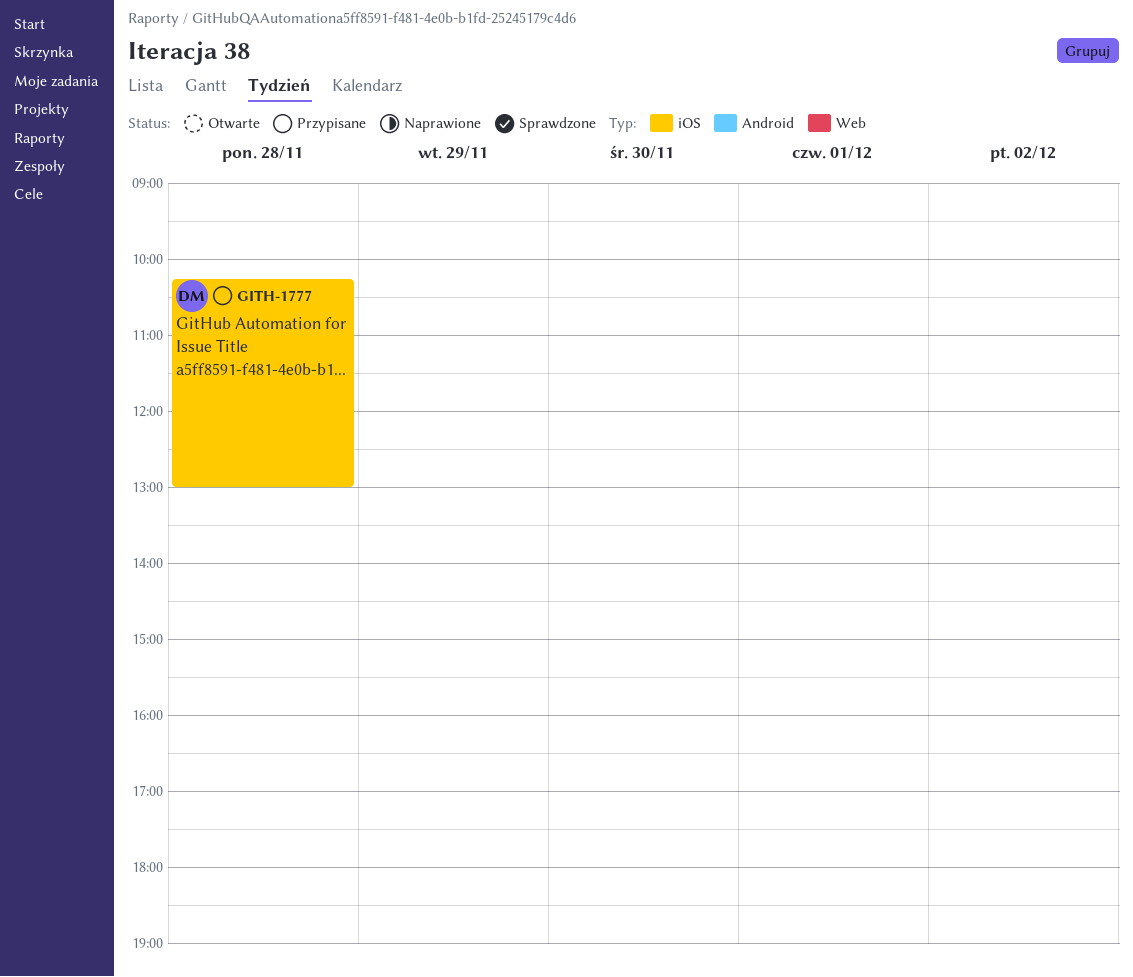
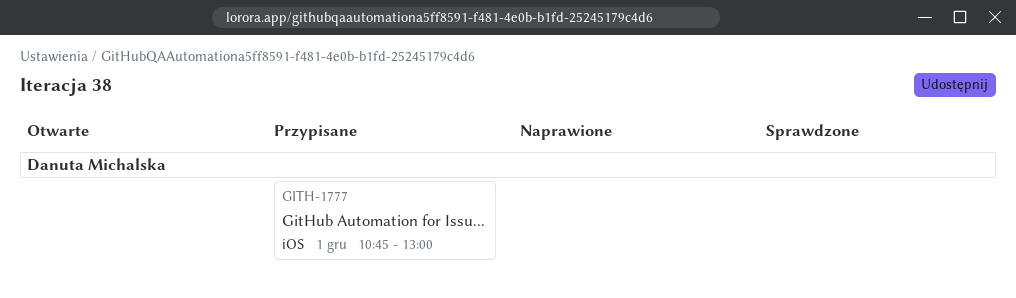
GITH-1777, day: Nov 28 -> Dec 1
GITH-1777, begins: 10:15 -> 10:45

